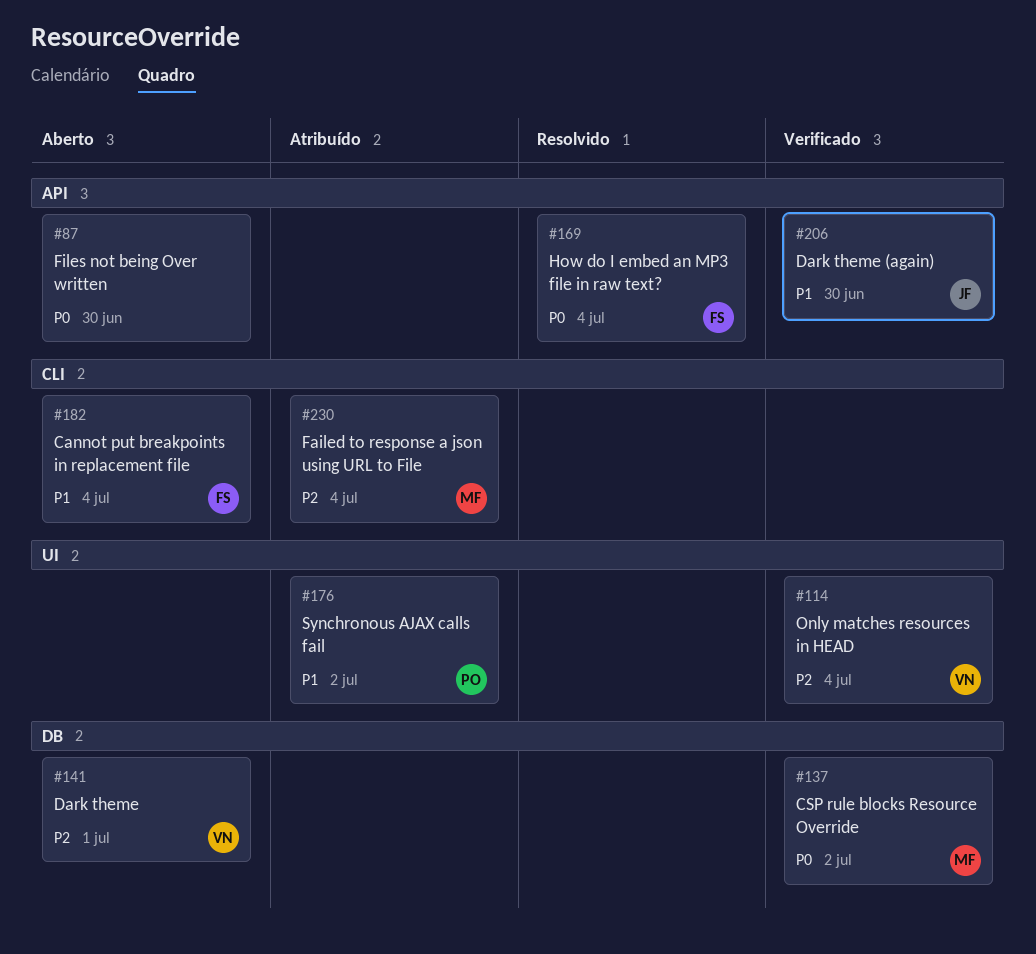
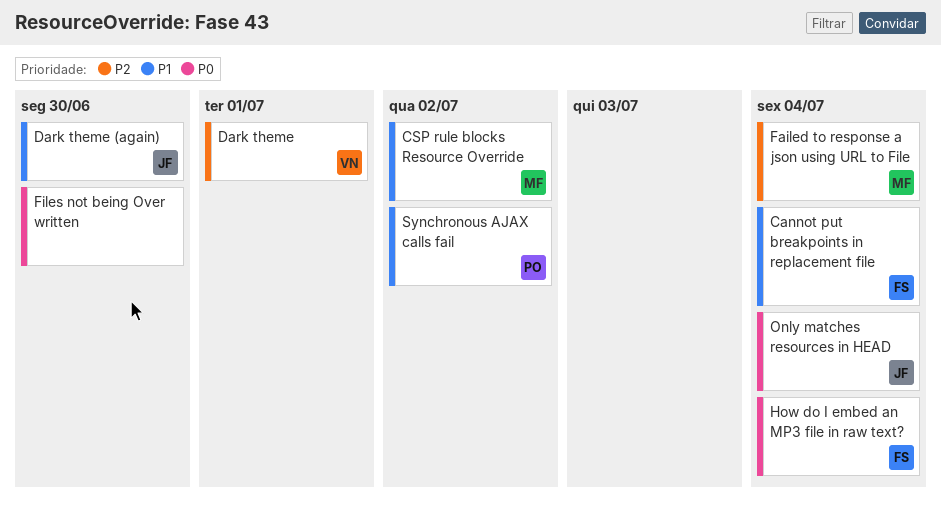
CSP rule blocks Resource Override, priority: P0 -> P1
Only matches resources in HEAD, owner: VN -> JF
Only matches resources in HEAD, priority: P2 -> P0

